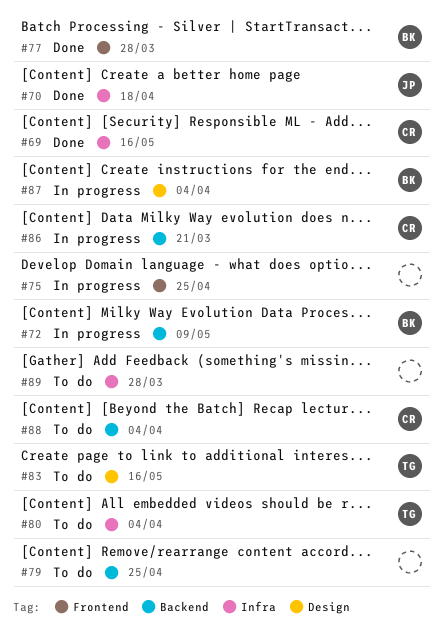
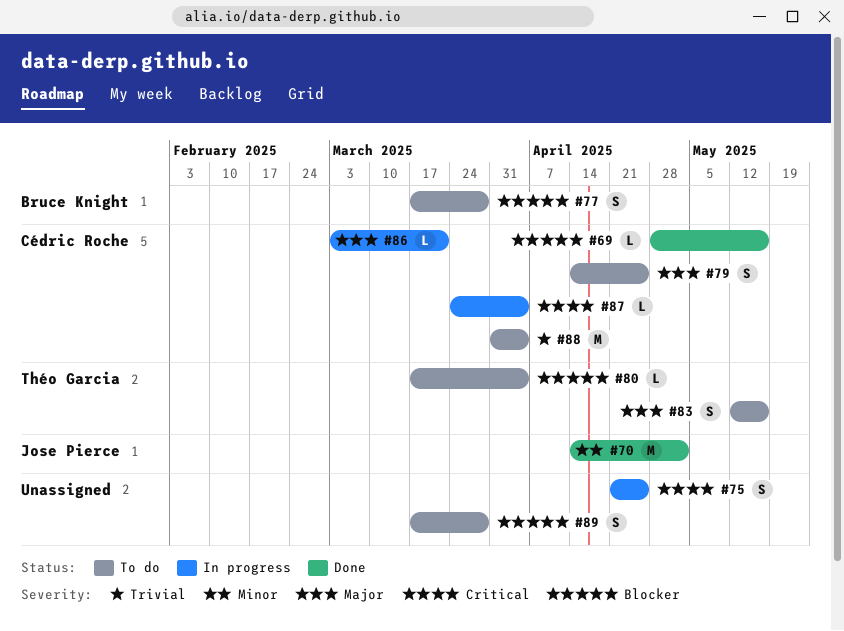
#70, due: Apr 18 -> May 2
#72: present -> none
#77, status: Done -> To do
#79, owner: none -> Cédric Roche
#87, owner: Bruce Knight -> Cédric Roche

